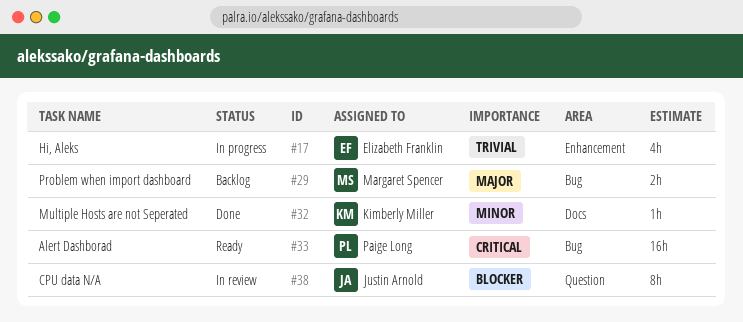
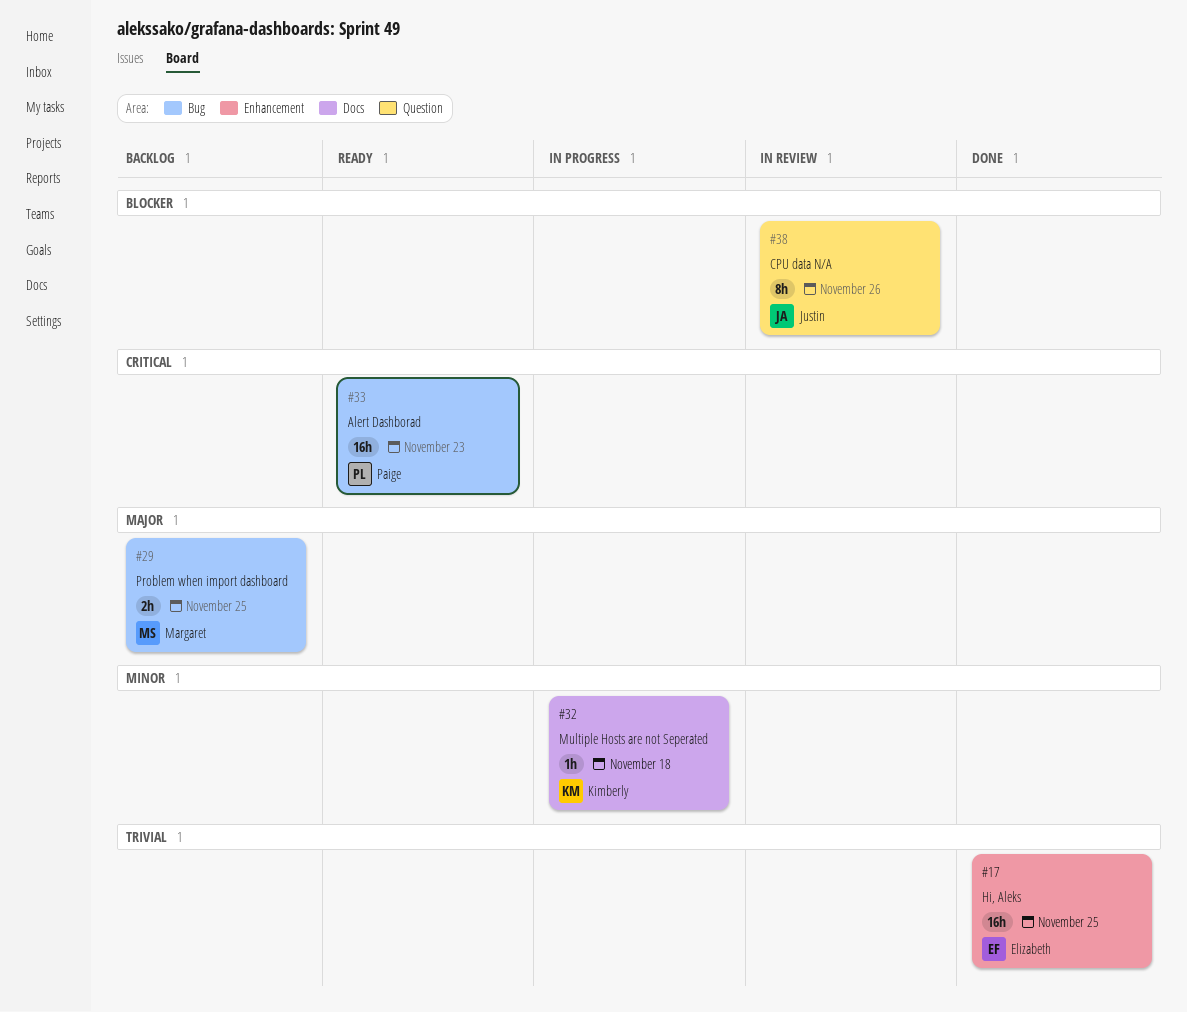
#17, status: In progress -> Done
#17, estimate: 4h -> 16h
#32, status: Done -> In progress

